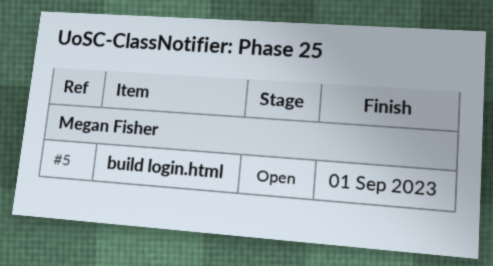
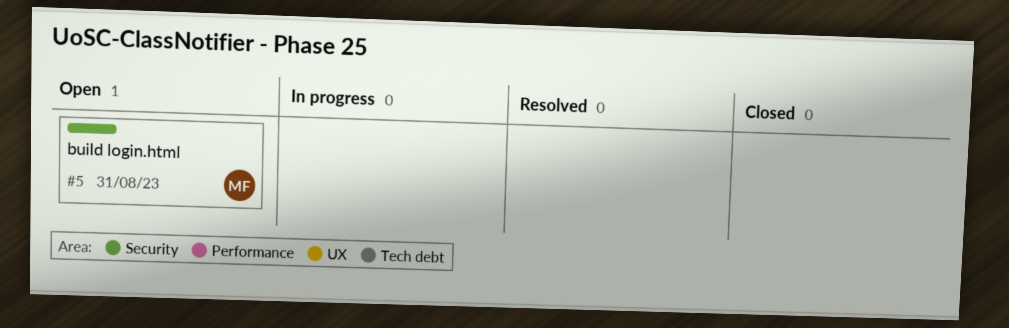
#5, due: Sep 1 -> Aug 31

